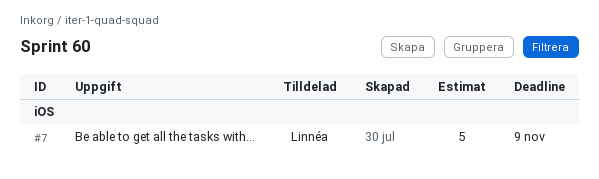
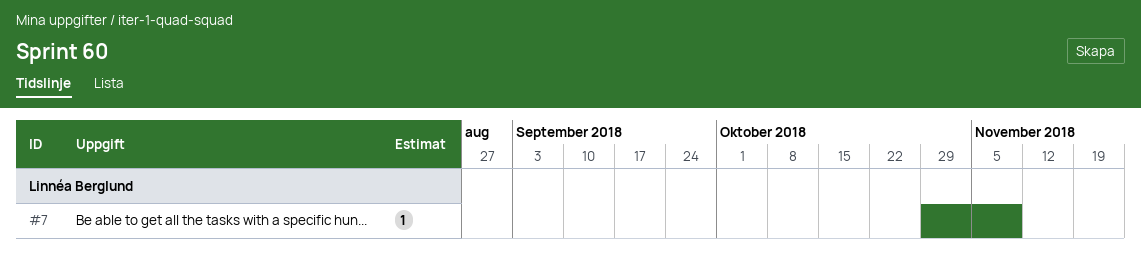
#7, estimate: 5 -> 1

